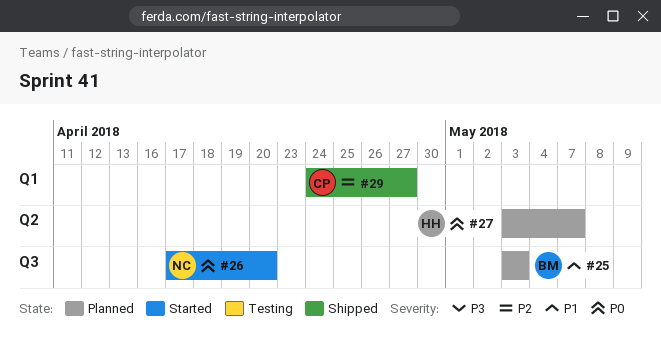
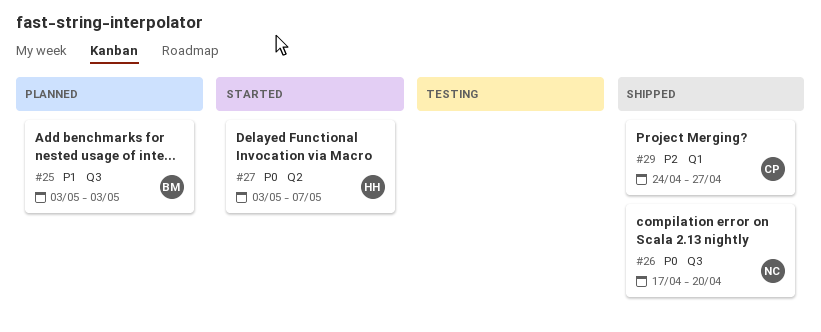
#26, status: Started -> Shipped
#27, status: Planned -> Started

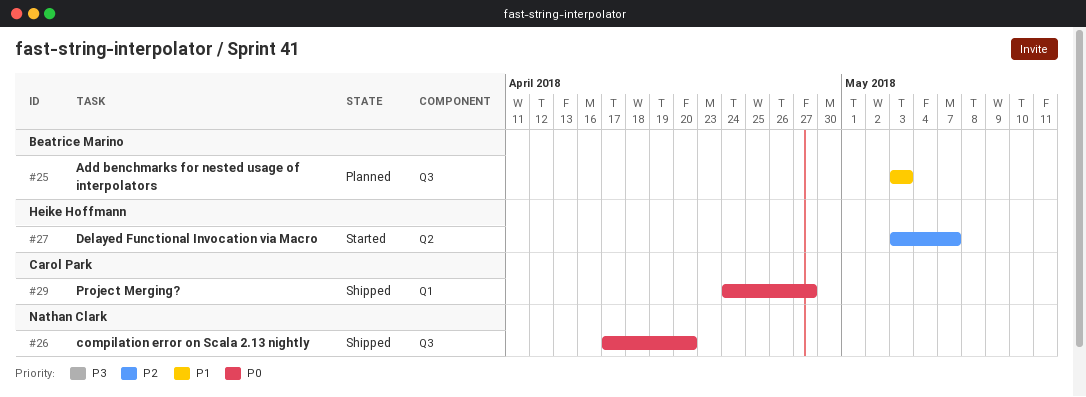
#27, priority: P0 -> P2
#29, priority: P2 -> P0

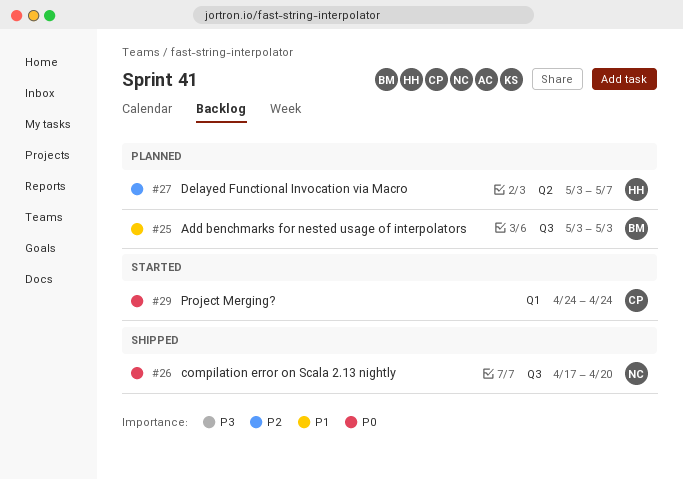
#27, status: Started -> Planned
#29, status: Shipped -> Started
#29, due: Apr 27 -> Apr 24

